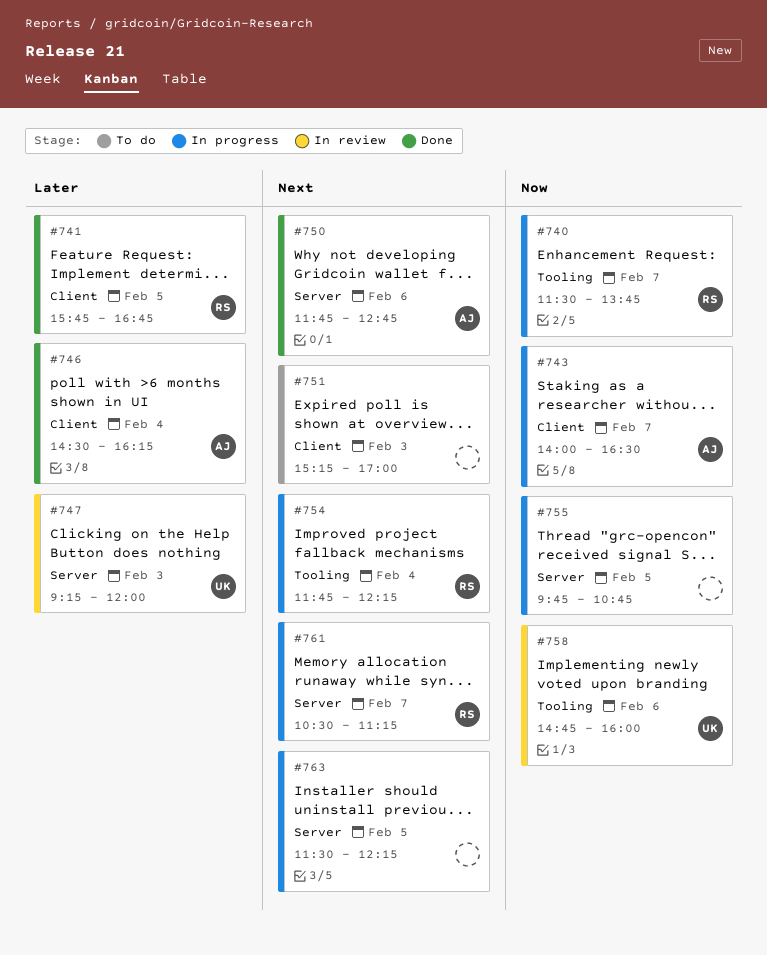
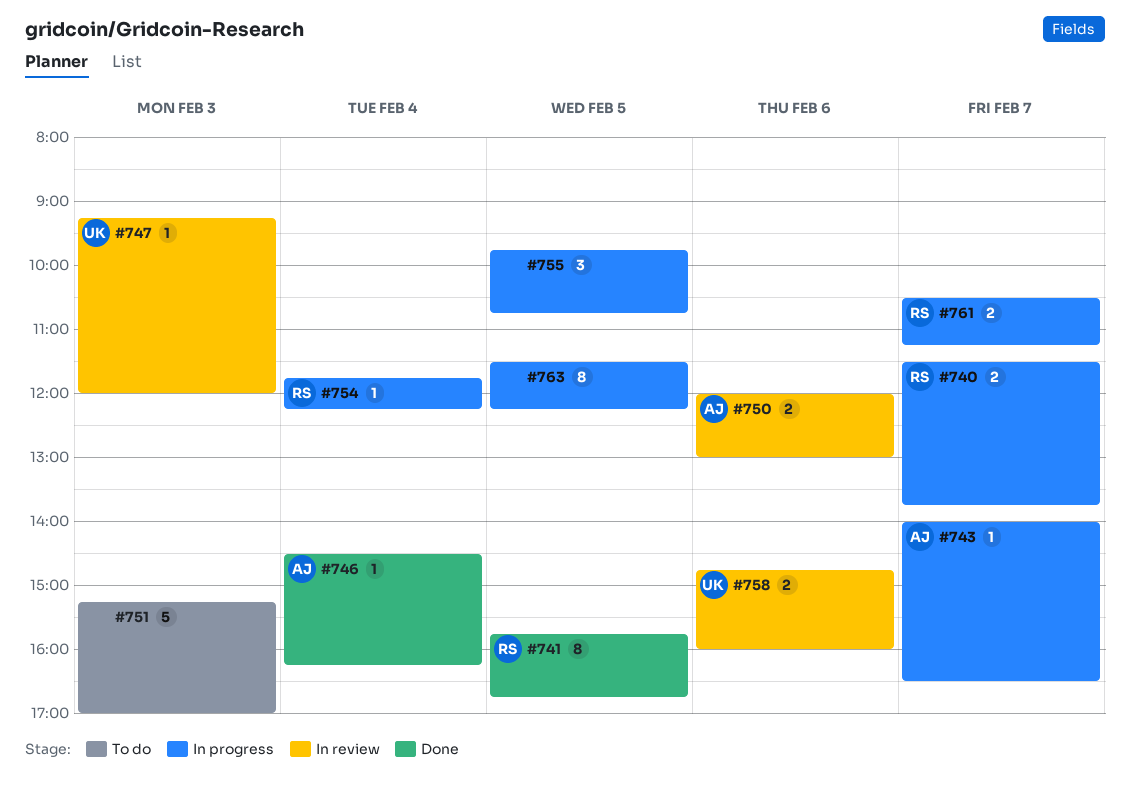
#750, status: Done -> In review
#750, begins: 11:45 -> 12:00
#750, ends: 12:45 -> 13:00

